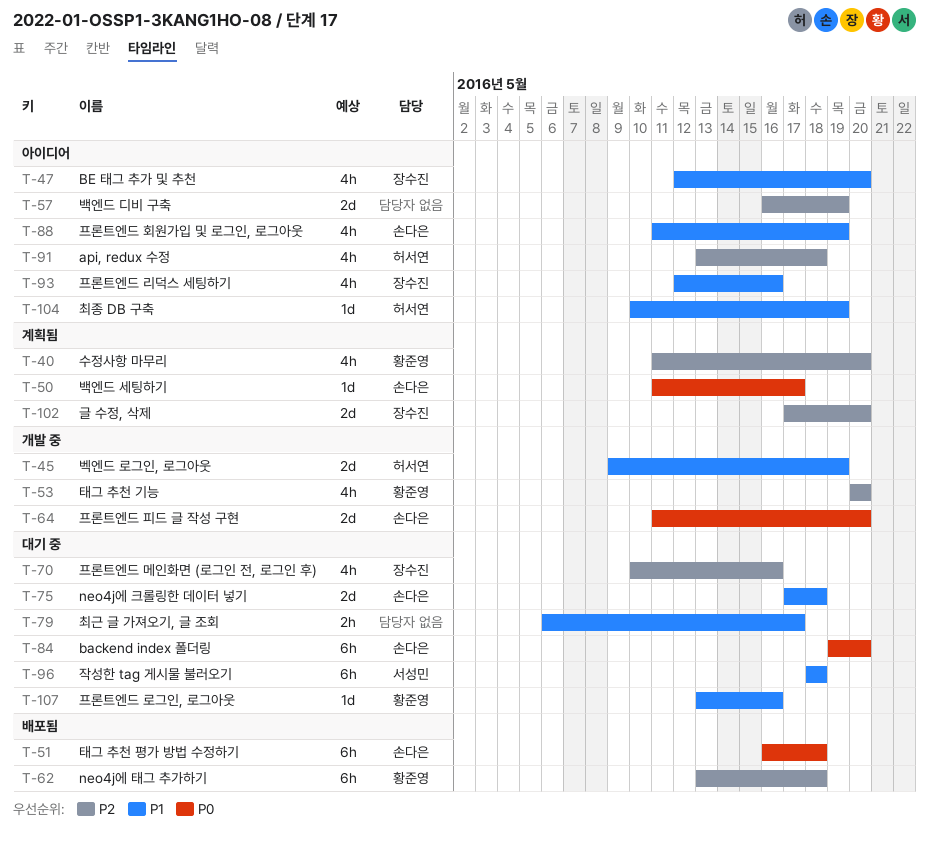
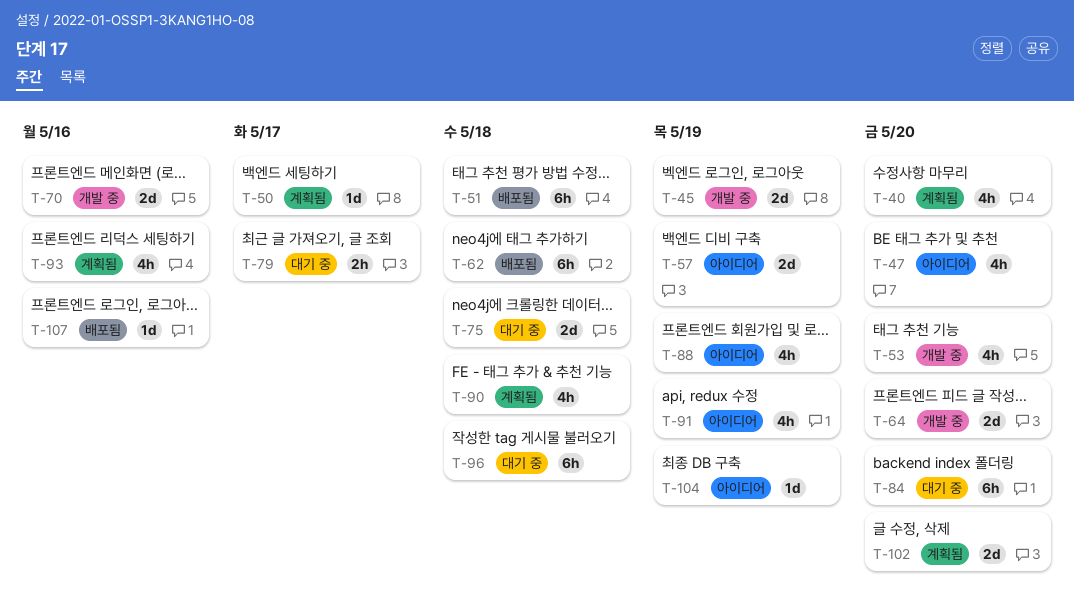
T-70, status: 대기 중 -> 개발 중
T-70, estimate: 4h -> 2d
T-90: none -> present
T-91, due: May 18 -> May 19
T-93, status: 아이디어 -> 계획됨
T-107, status: 대기 중 -> 배포됨

